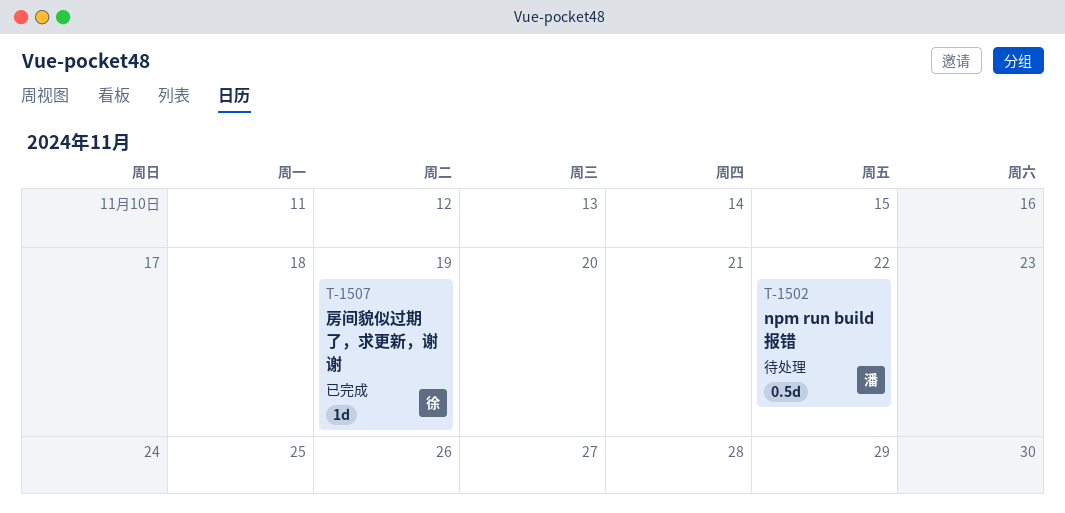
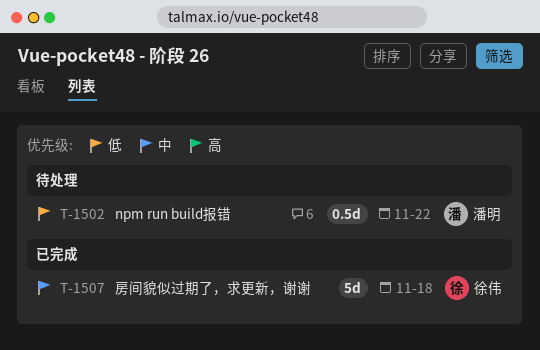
T-1507, estimate: 1d -> 5d
T-1507, due: Nov 19 -> Nov 18

